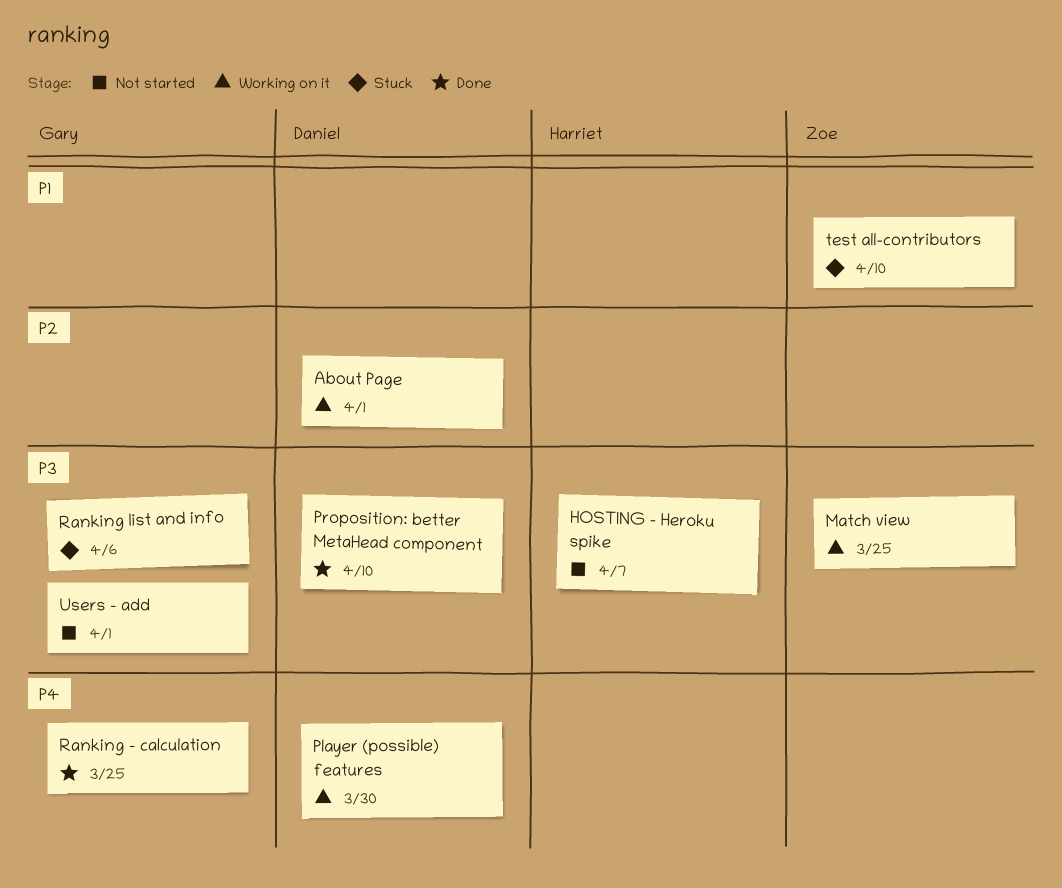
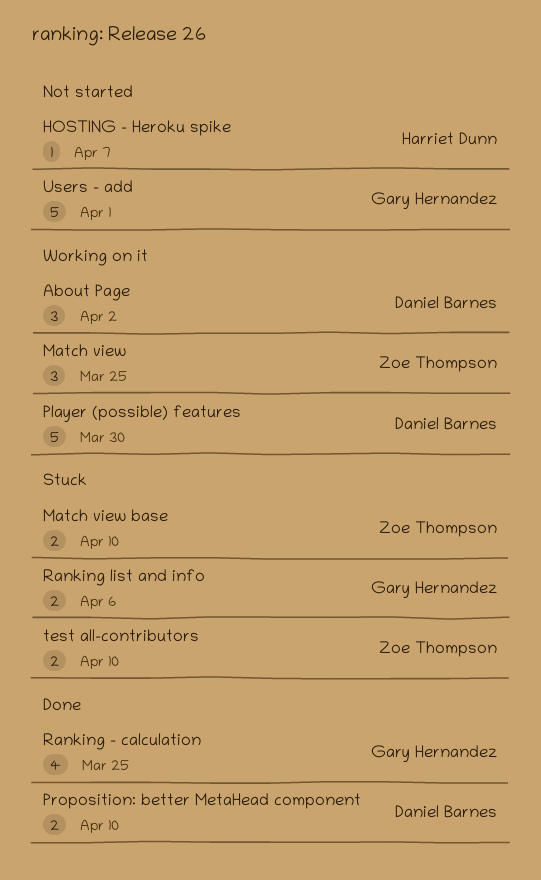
About Page, due: Apr 1 -> Apr 2
Match view base: none -> present

